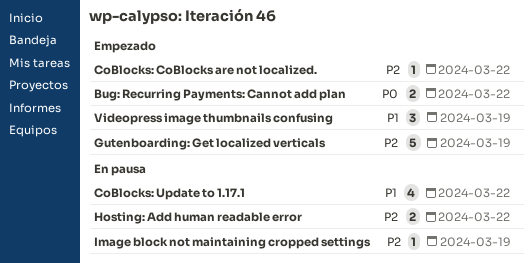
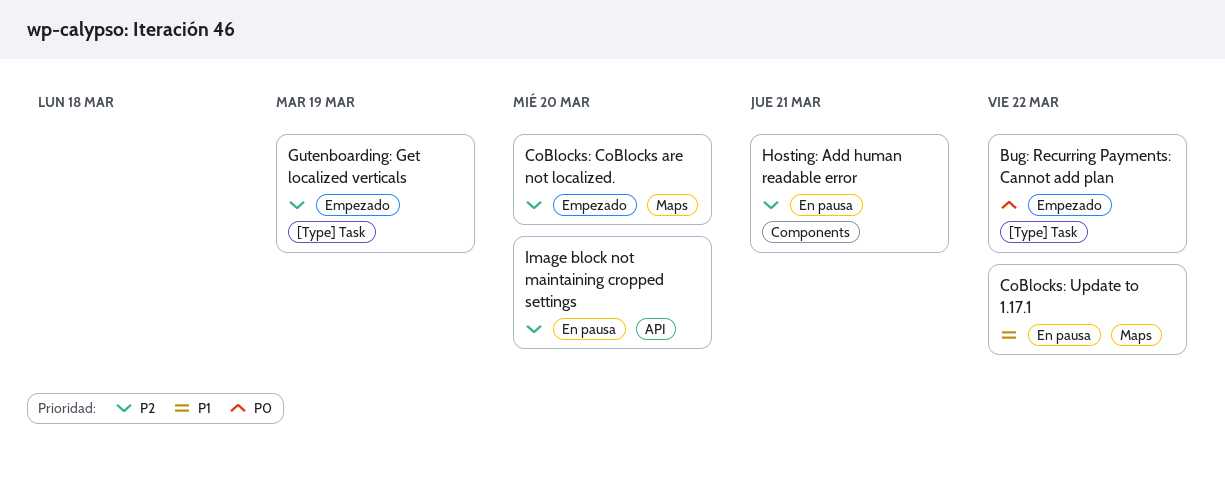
CoBlocks: CoBlocks are not localized., due: Mar 22 -> Mar 20
Hosting: Add human readable error, due: Mar 22 -> Mar 21
Image block not maintaining cropped settings, due: Mar 19 -> Mar 20
Videopress image thumbnails confusing: present -> none

